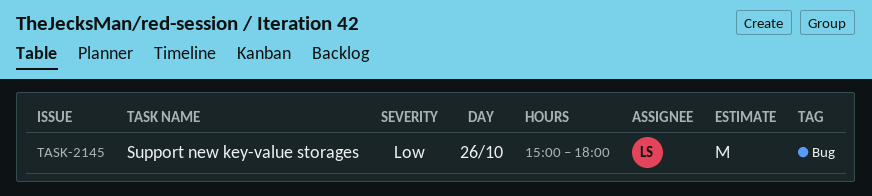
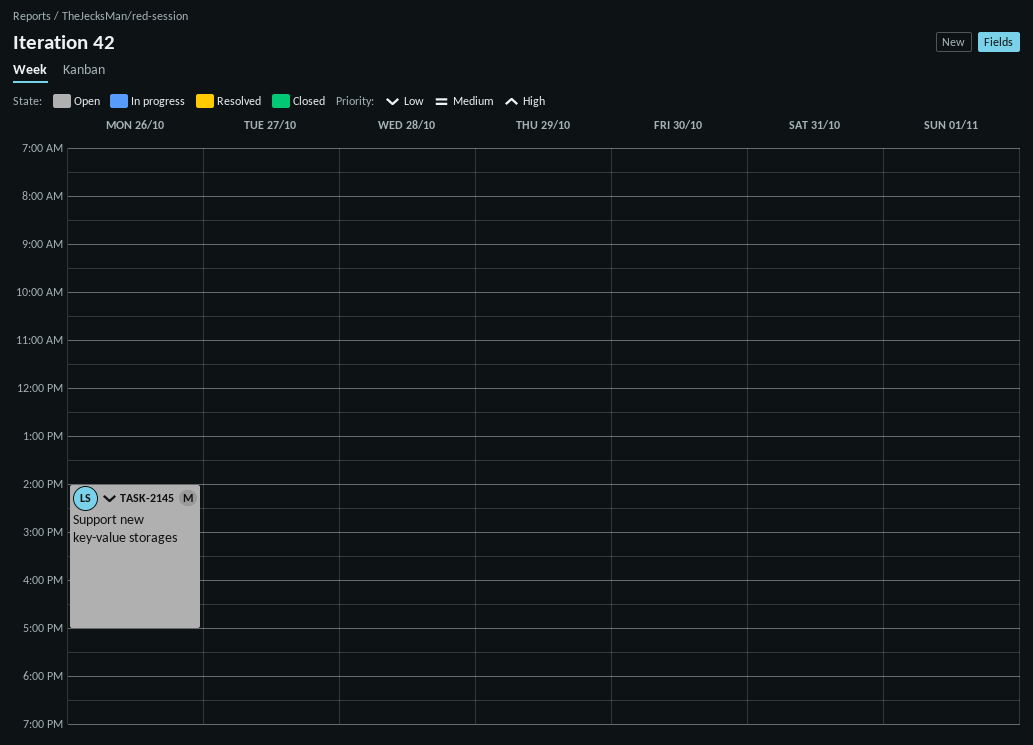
TASK-2145, begins: 15:00 -> 14:00
TASK-2145, ends: 18:00 -> 17:00

